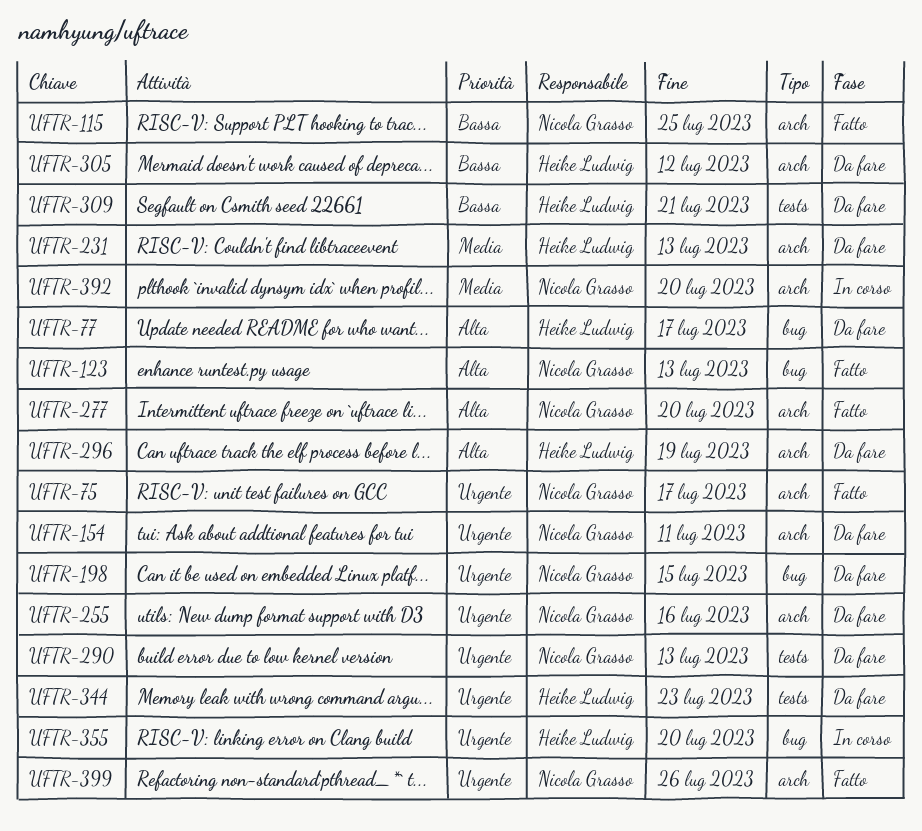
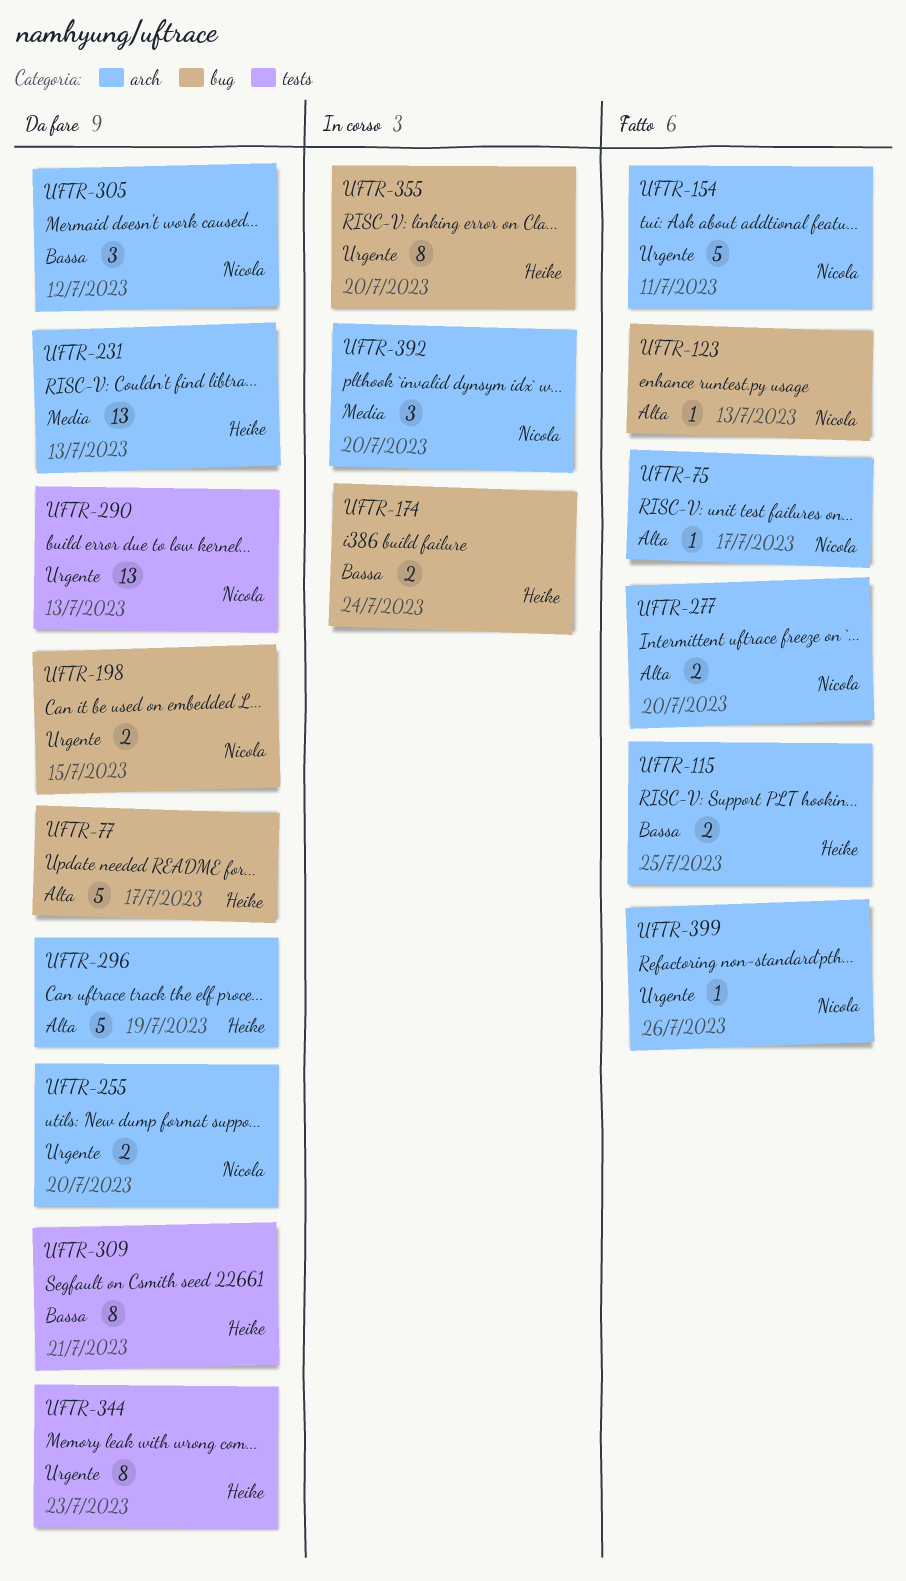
UFTR-75, priority: Urgente -> Alta
UFTR-115, owner: Nicola Grasso -> Heike Ludwig
UFTR-154, status: Da fare -> Fatto
UFTR-174: none -> present
UFTR-255, due: Jul 16 -> Jul 20
UFTR-305, owner: Heike Ludwig -> Nicola Grasso

